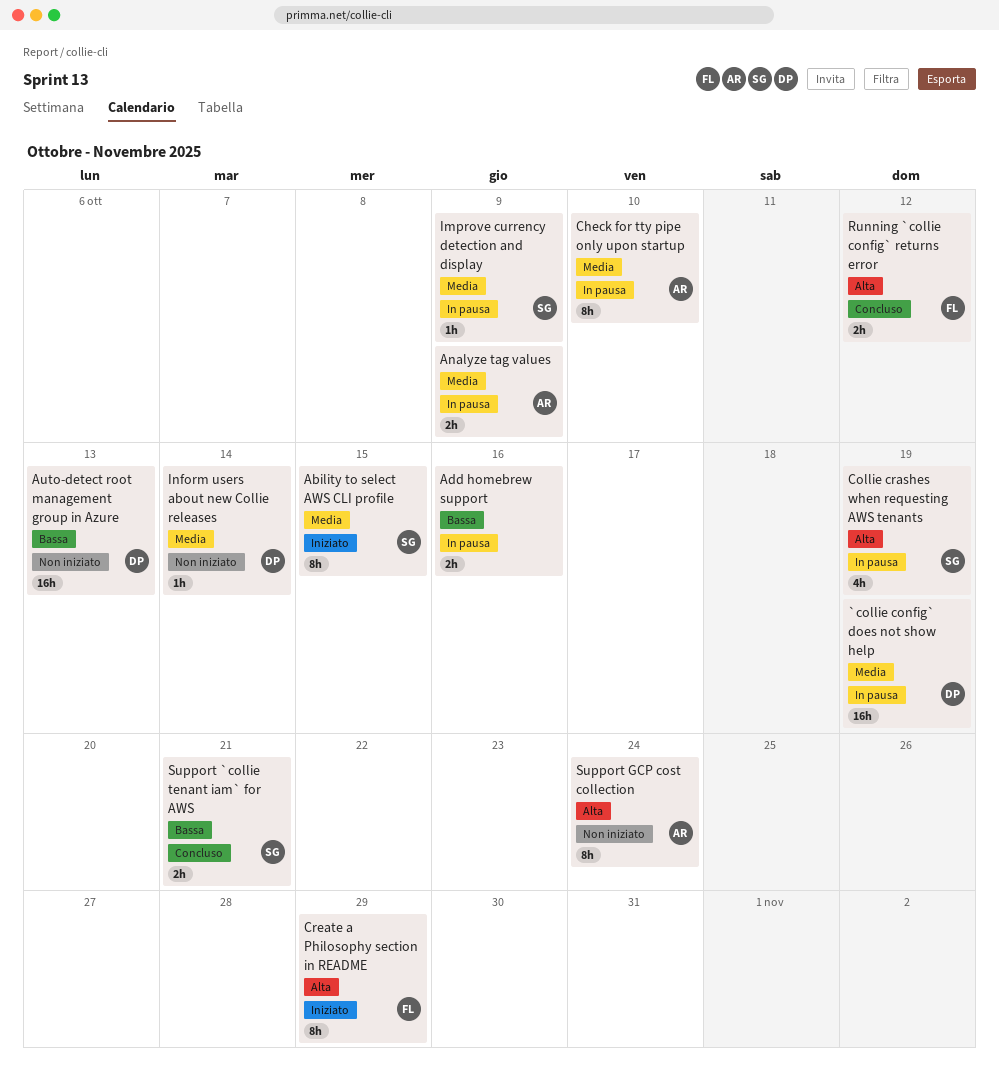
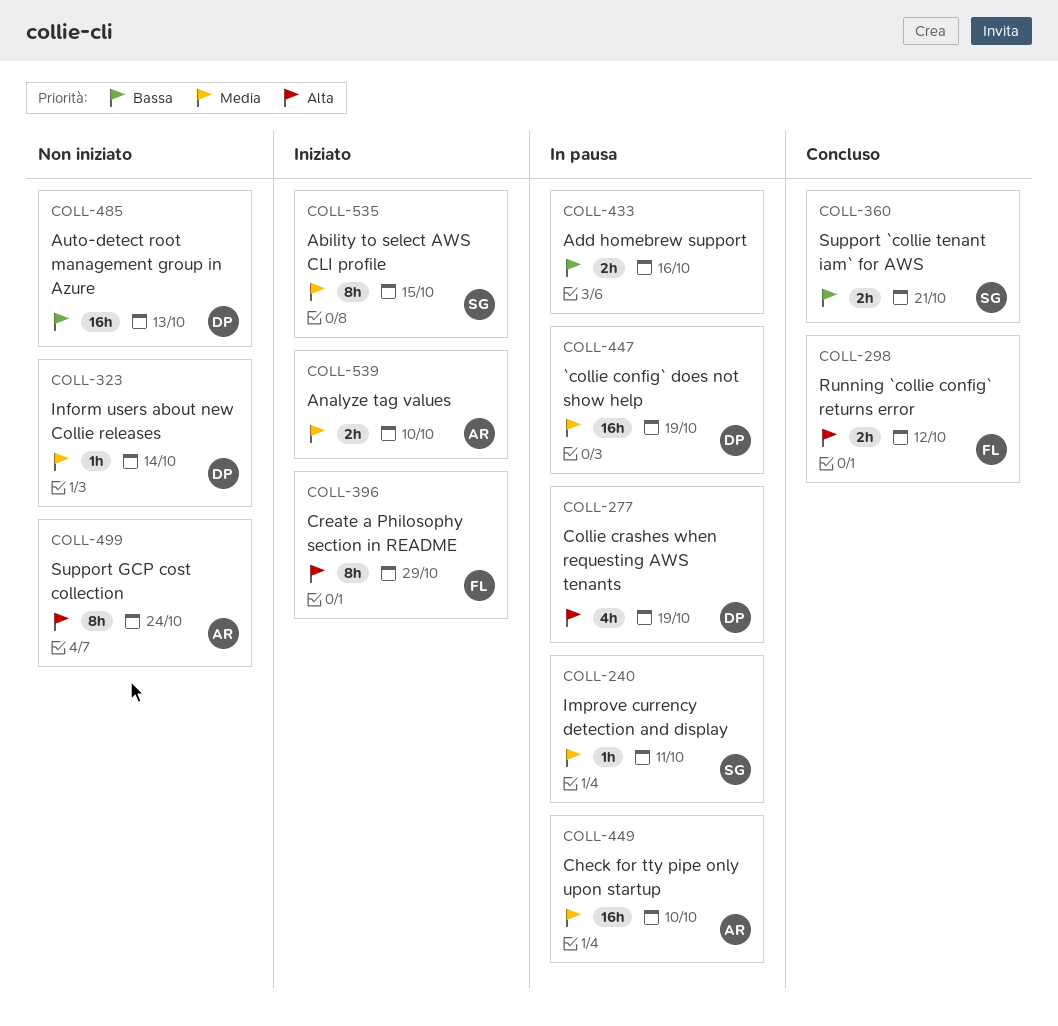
Analyze tag values, status: In pausa -> Iniziato
Analyze tag values, due: Oct 9 -> Oct 10
Check for tty pipe only upon startup, estimate: 8h -> 16h
Collie crashes when requesting AWS tenants, owner: SG -> DP
Improve currency detection and display, due: Oct 9 -> Oct 11

